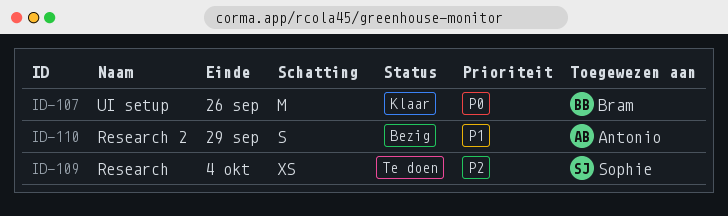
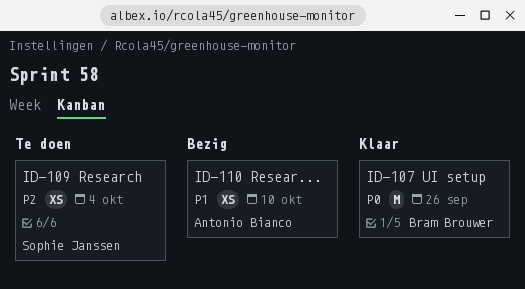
ID-110, estimate: S -> XS
ID-110, due: Sep 29 -> Oct 10

